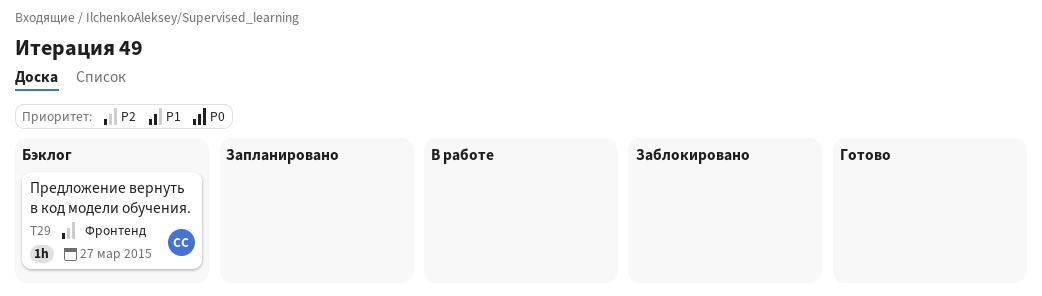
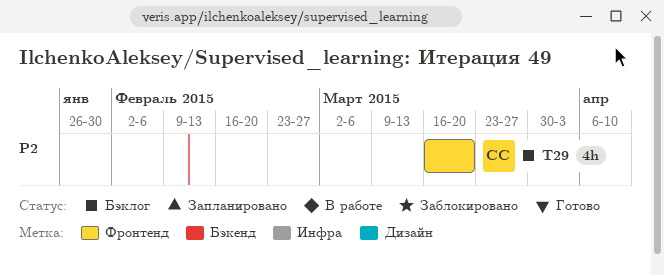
T29, estimate: 1h -> 4h
T29, due: Mar 27 -> Mar 20

